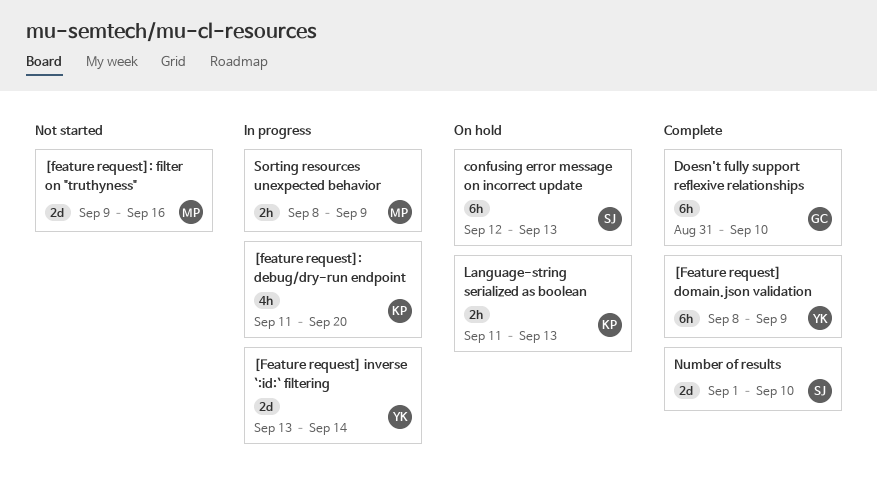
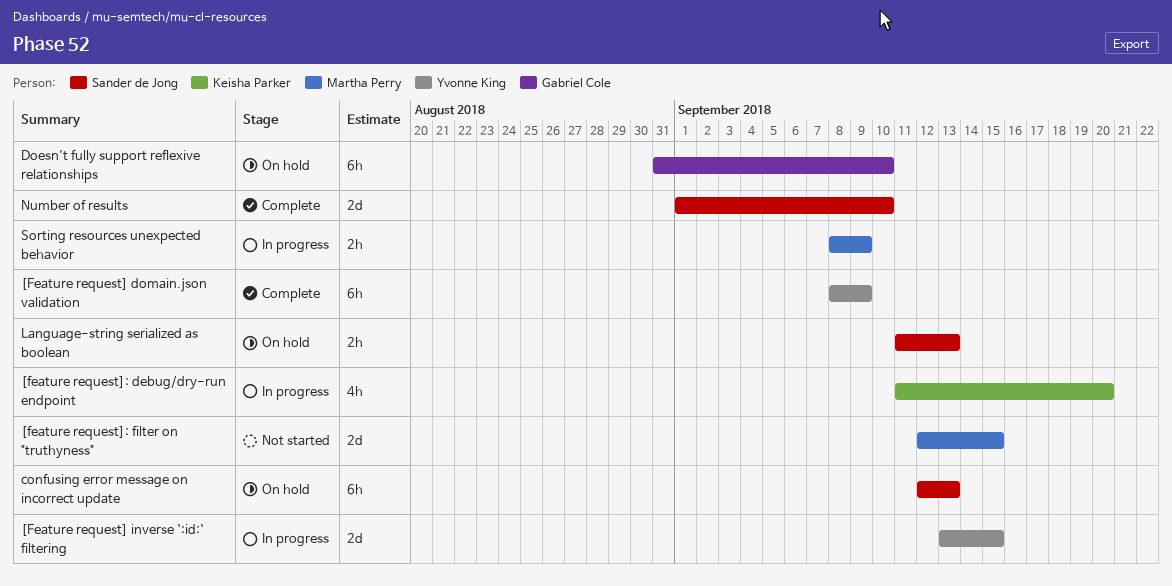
[Feature request] inverse `:id:` filtering, due: Sep 14 -> Sep 15
[feature request]: filter on "truthyness", start: Sep 9 -> Sep 12
[feature request]: filter on "truthyness", due: Sep 16 -> Sep 15
Doesn't fully support reflexive relationships, status: Complete -> On hold
Language-string serialized as boolean, owner: Keisha Parker -> Sander de Jong

